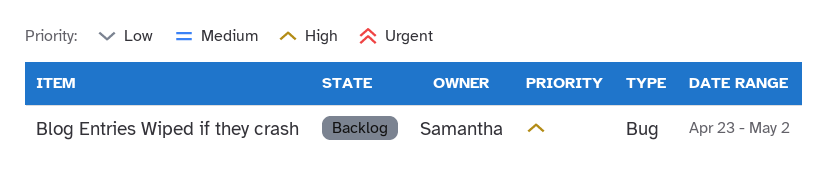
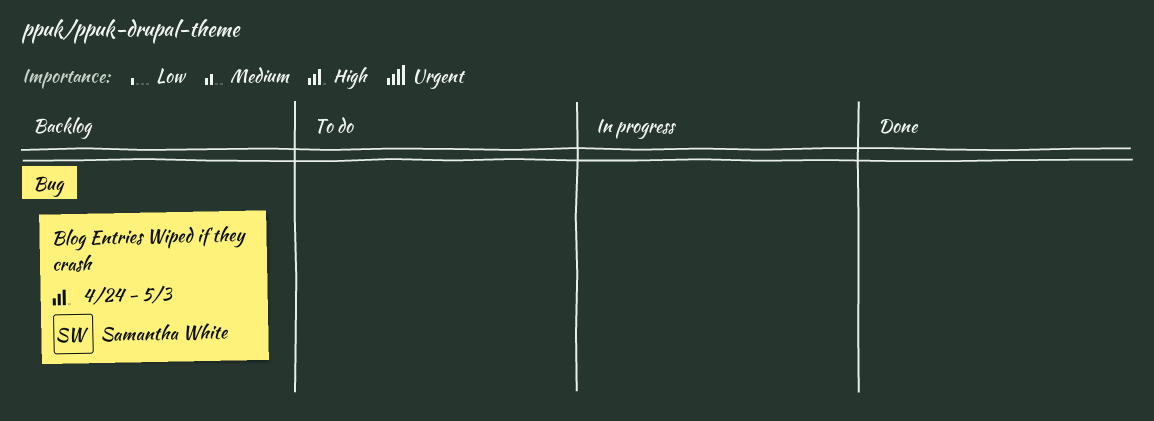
Blog Entries Wiped if they crash, start: Apr 23 -> Apr 24
Blog Entries Wiped if they crash, due: May 2 -> May 3

